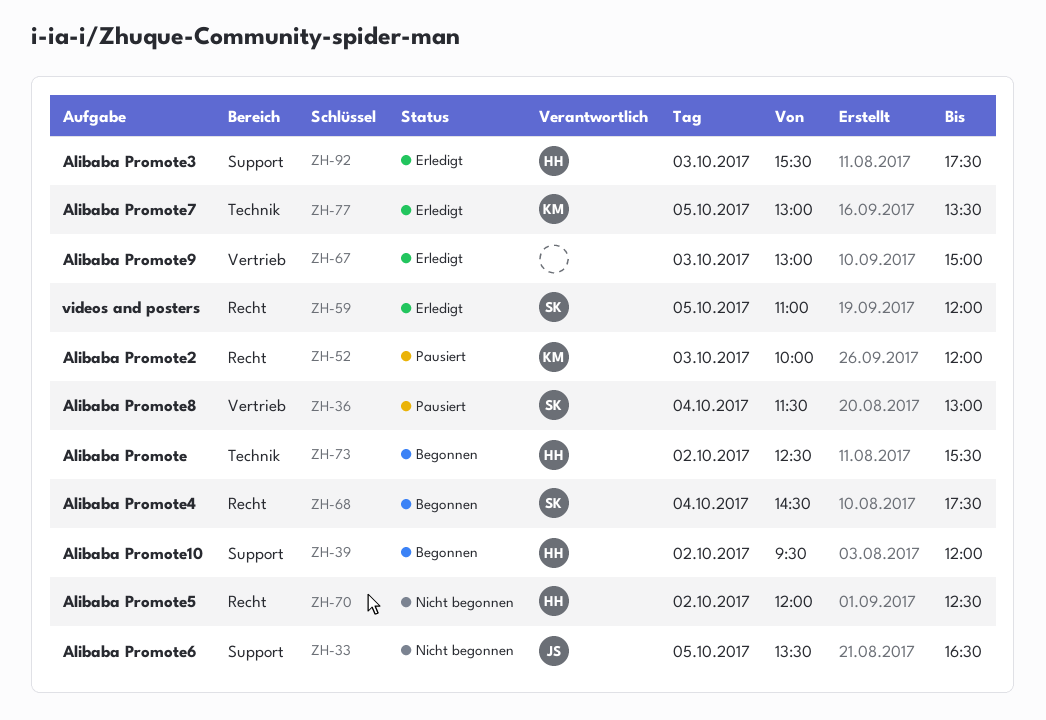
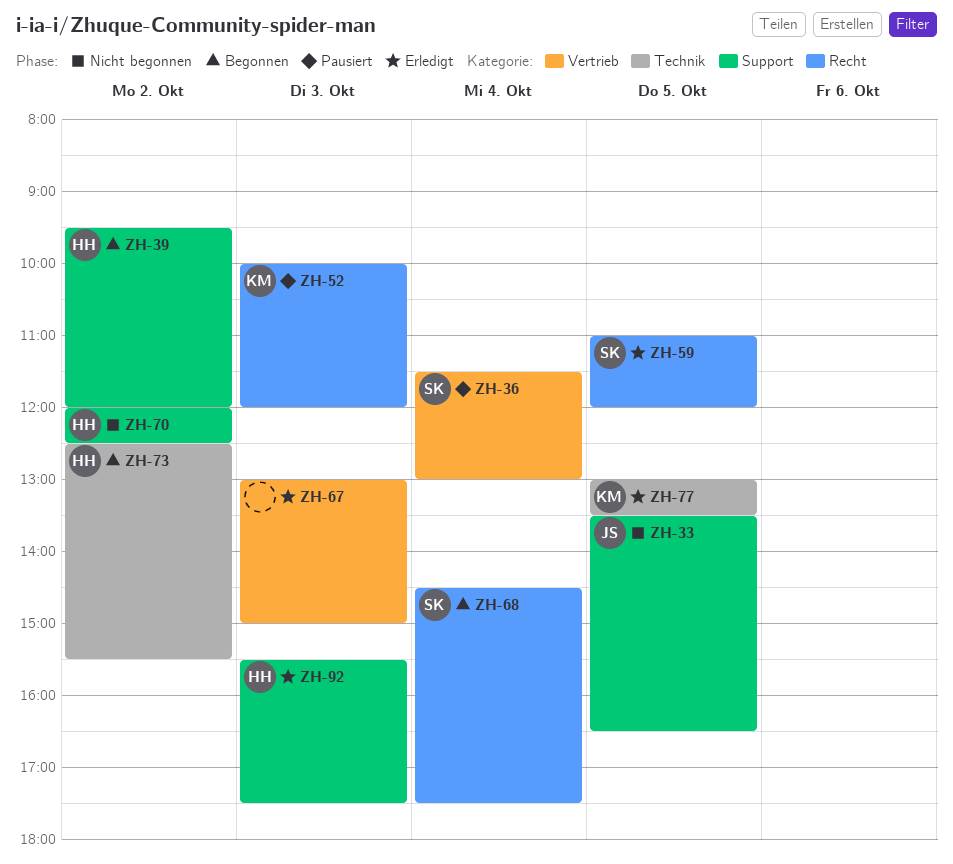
ZH-70, label: Recht -> Support

